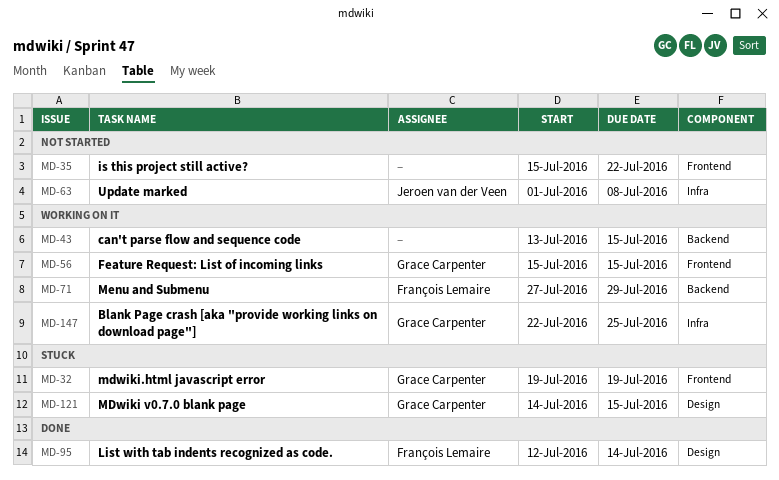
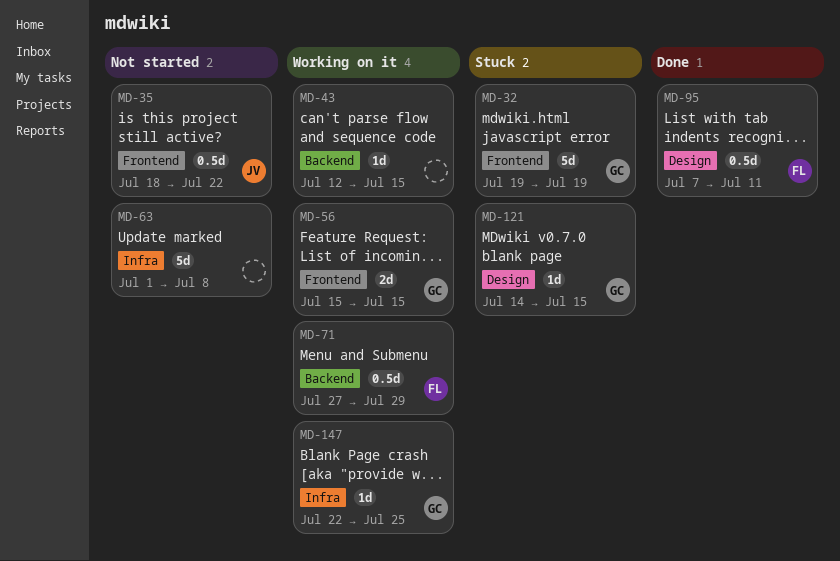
MD-35, owner: none -> Jeroen van der Veen
MD-35, start: Jul 15 -> Jul 18
MD-43, start: Jul 13 -> Jul 12
MD-63, owner: Jeroen van der Veen -> none
MD-95, start: Jul 12 -> Jul 7
MD-95, due: Jul 14 -> Jul 11

